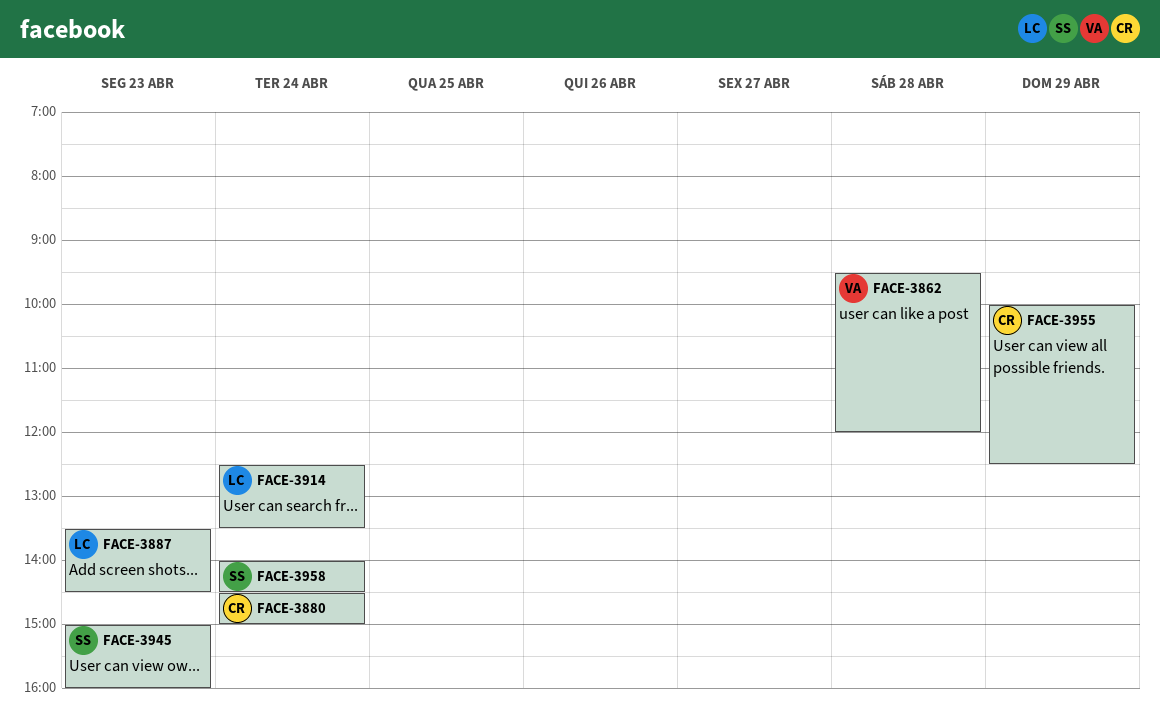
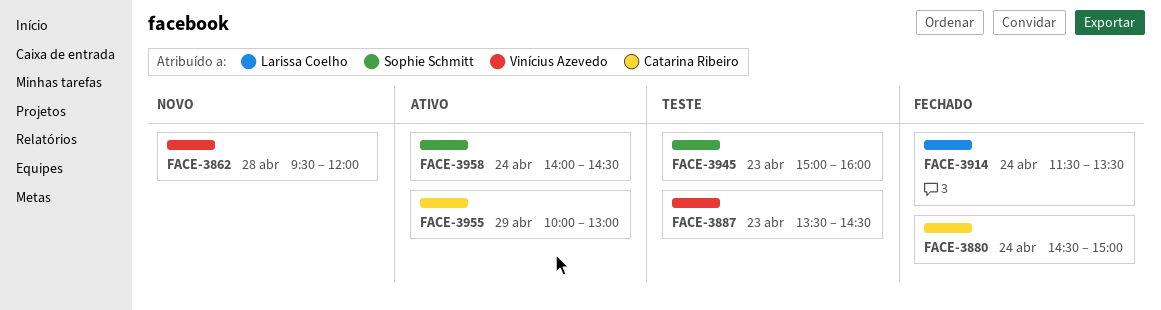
FACE-3887, owner: Larissa Coelho -> Vinícius Azevedo
FACE-3914, begins: 12:30 -> 11:30
FACE-3955, ends: 12:30 -> 13:00

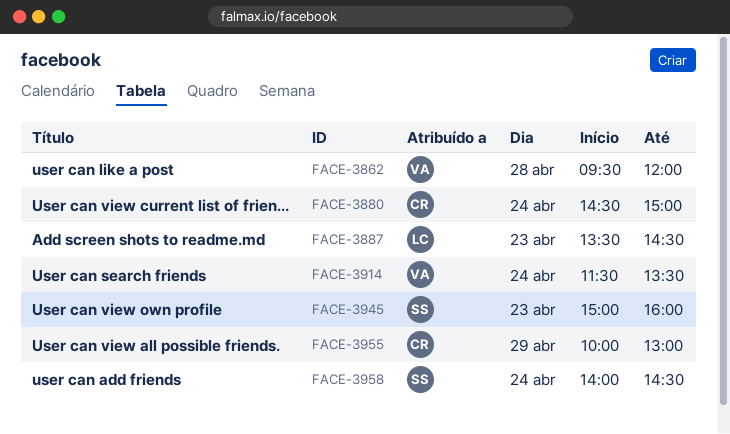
FACE-3887, owner: Vinícius Azevedo -> Larissa Coelho
FACE-3914, owner: Larissa Coelho -> Vinícius Azevedo

